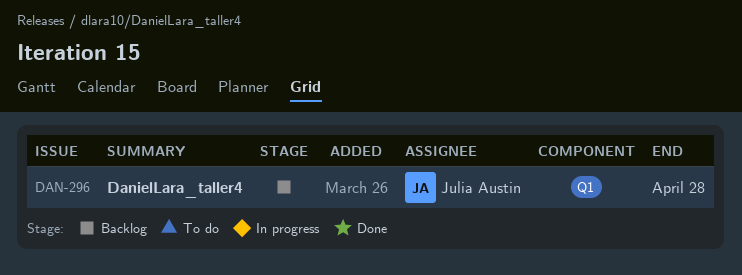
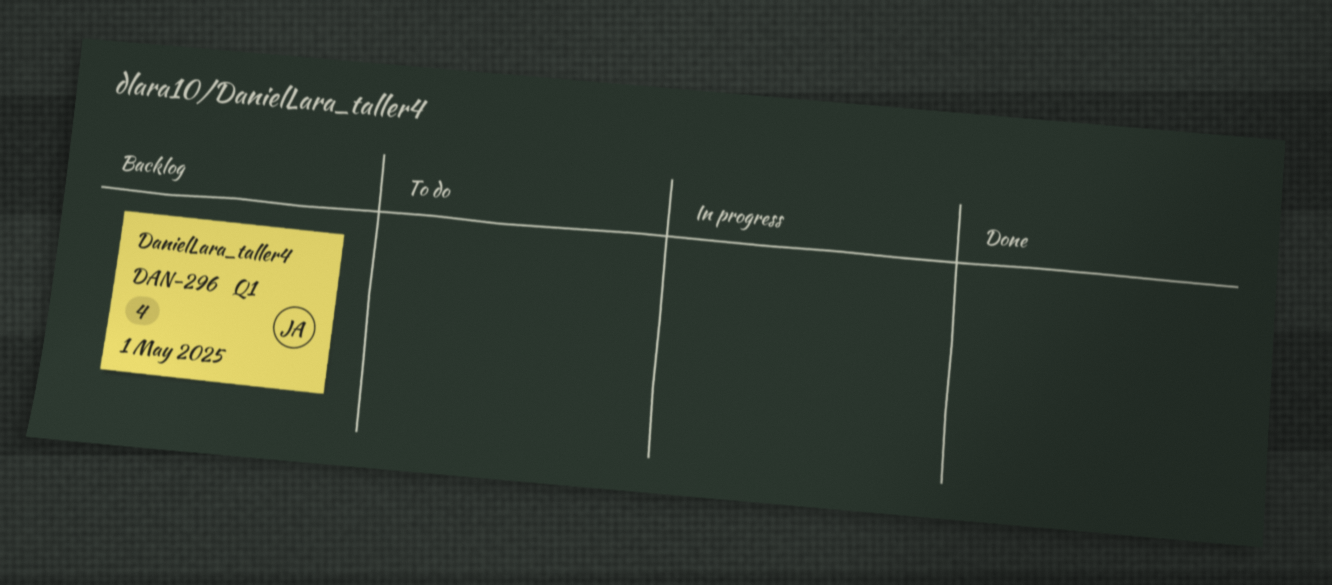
DAN-296, due: Apr 28 -> May 1

